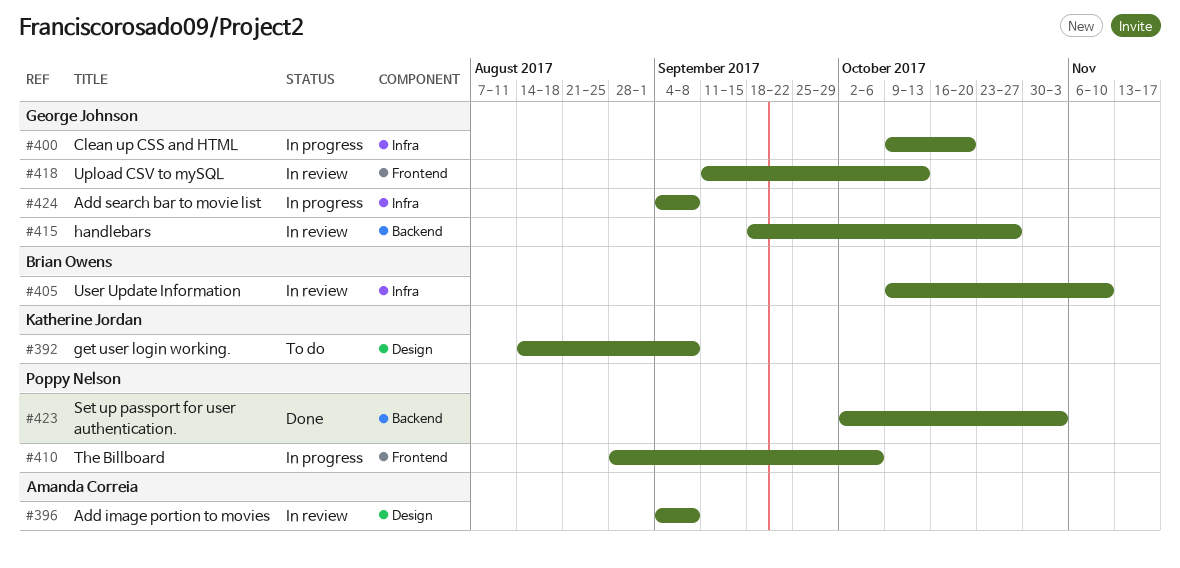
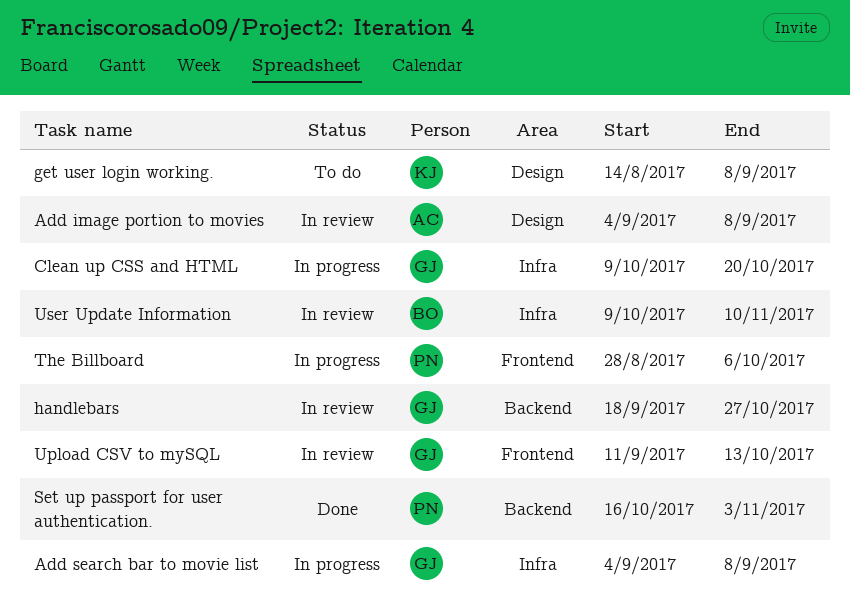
Set up passport for user authentication., start: Oct 2 -> Oct 16

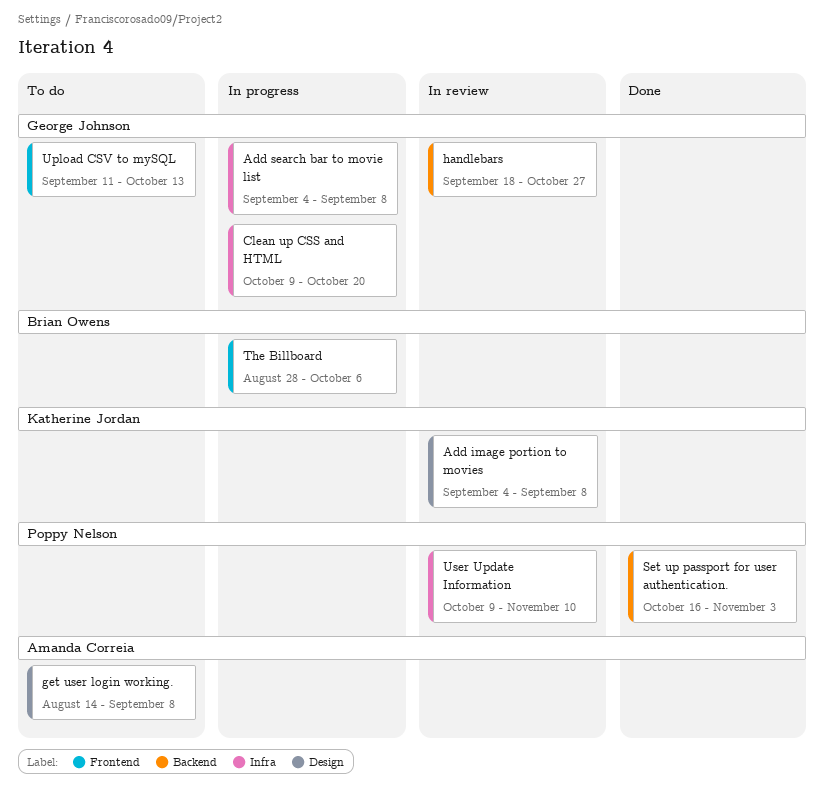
Add image portion to movies, owner: Amanda Correia -> Katherine Jordan
get user login working., owner: Katherine Jordan -> Amanda Correia
The Billboard, owner: Poppy Nelson -> Brian Owens
Upload CSV to mySQL, status: In review -> To do
User Update Information, owner: Brian Owens -> Poppy Nelson

